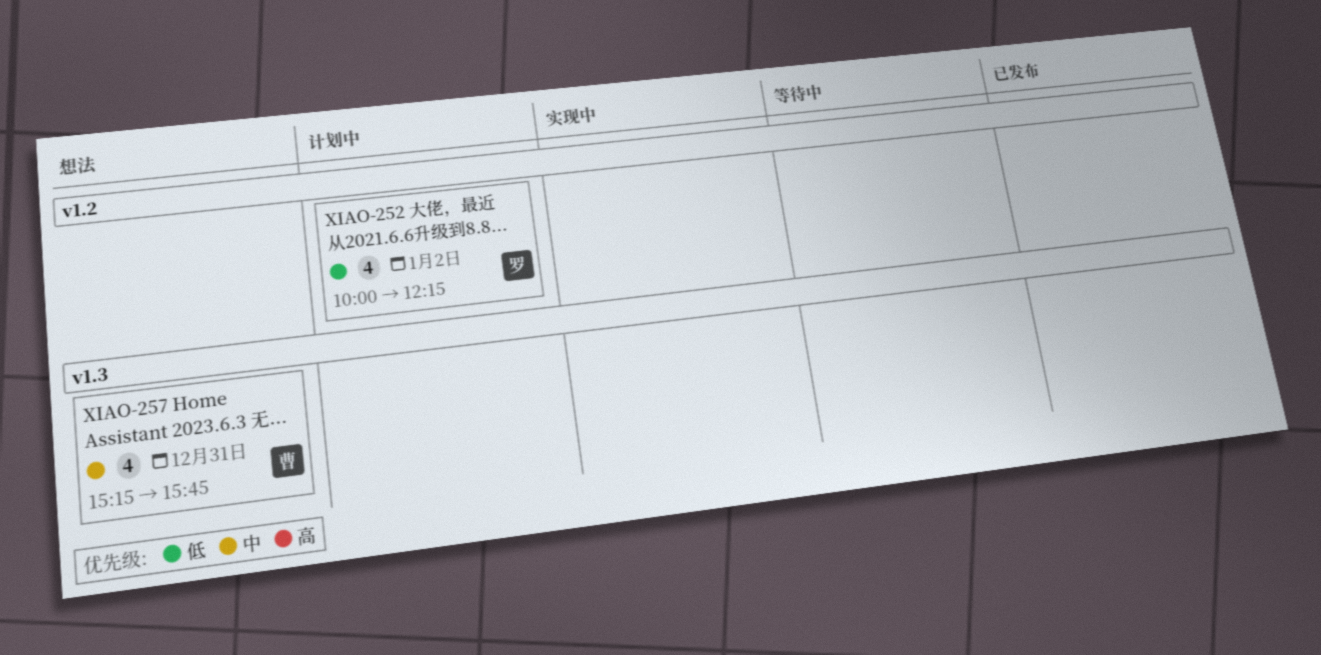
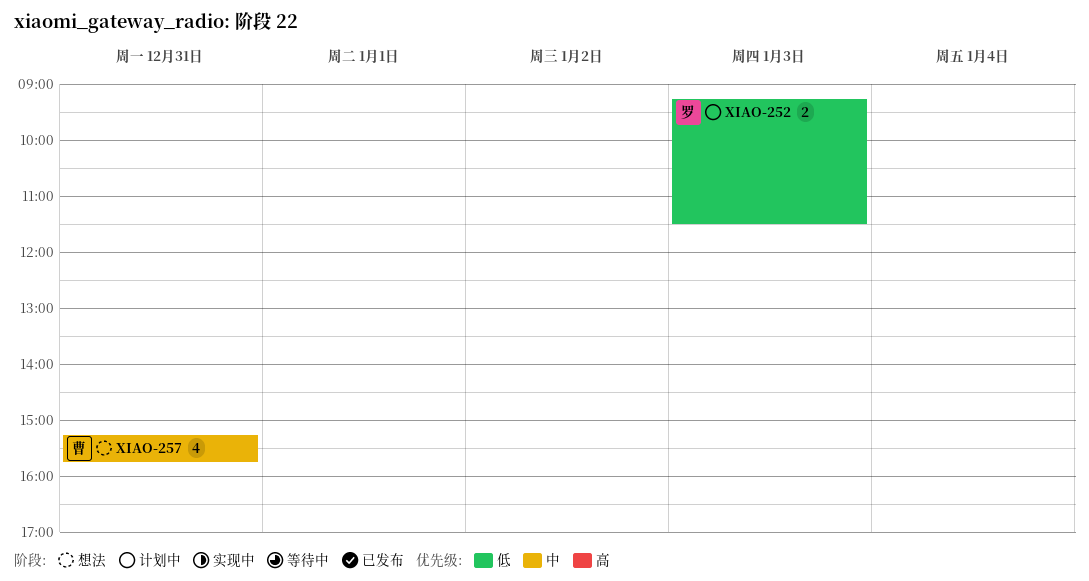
XIAO-252, estimate: 4 -> 2
XIAO-252, day: Jan 2 -> Jan 3
XIAO-252, begins: 10:00 -> 09:15
XIAO-252, ends: 12:15 -> 11:30

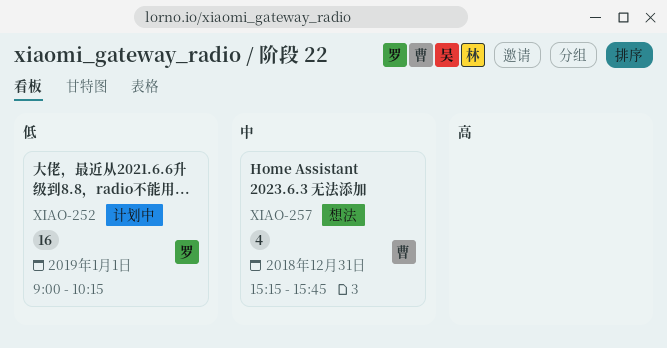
XIAO-252, estimate: 2 -> 16
XIAO-252, day: Jan 3 -> Jan 1
XIAO-252, begins: 09:15 -> 09:00
XIAO-252, ends: 11:30 -> 10:15

